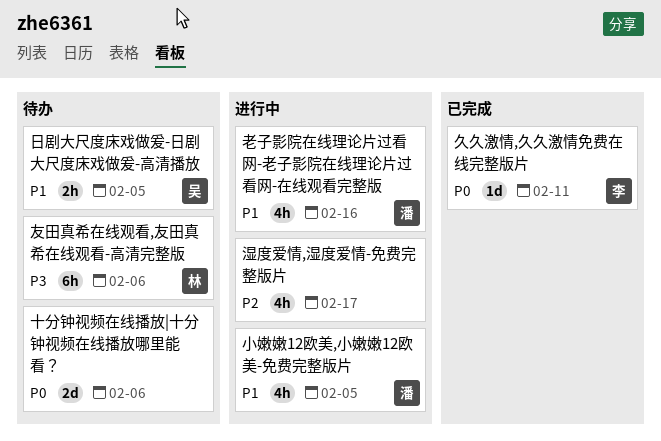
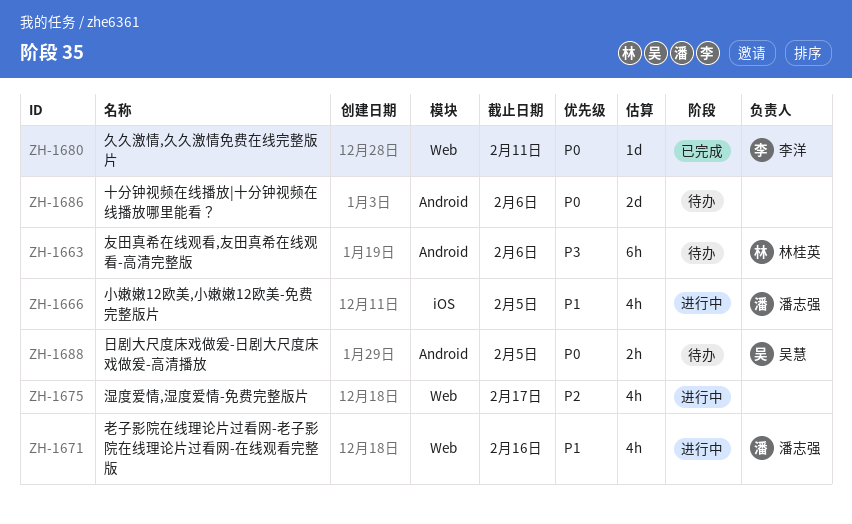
日剧大尺度床戏做爰-日剧大尺度床戏做爰-高清播放, priority: P1 -> P0

